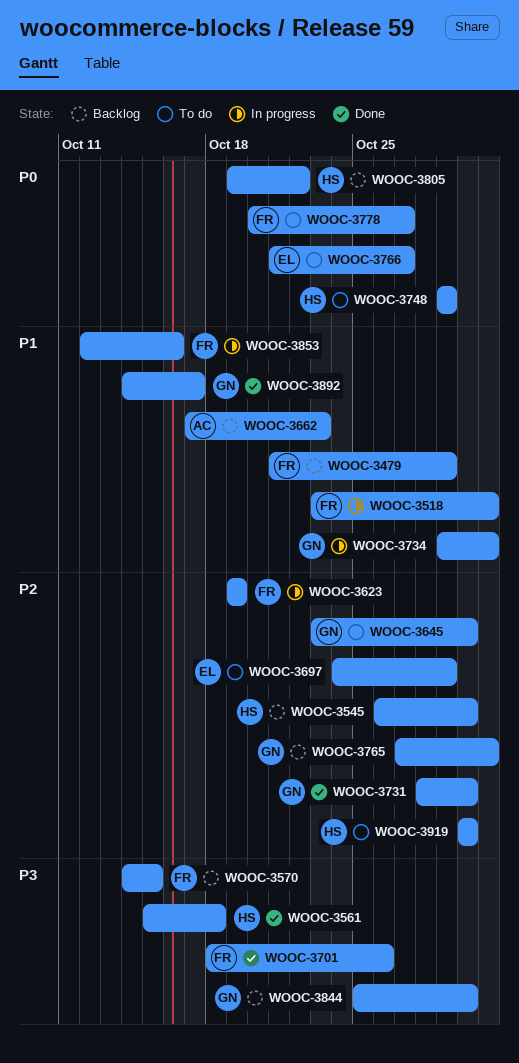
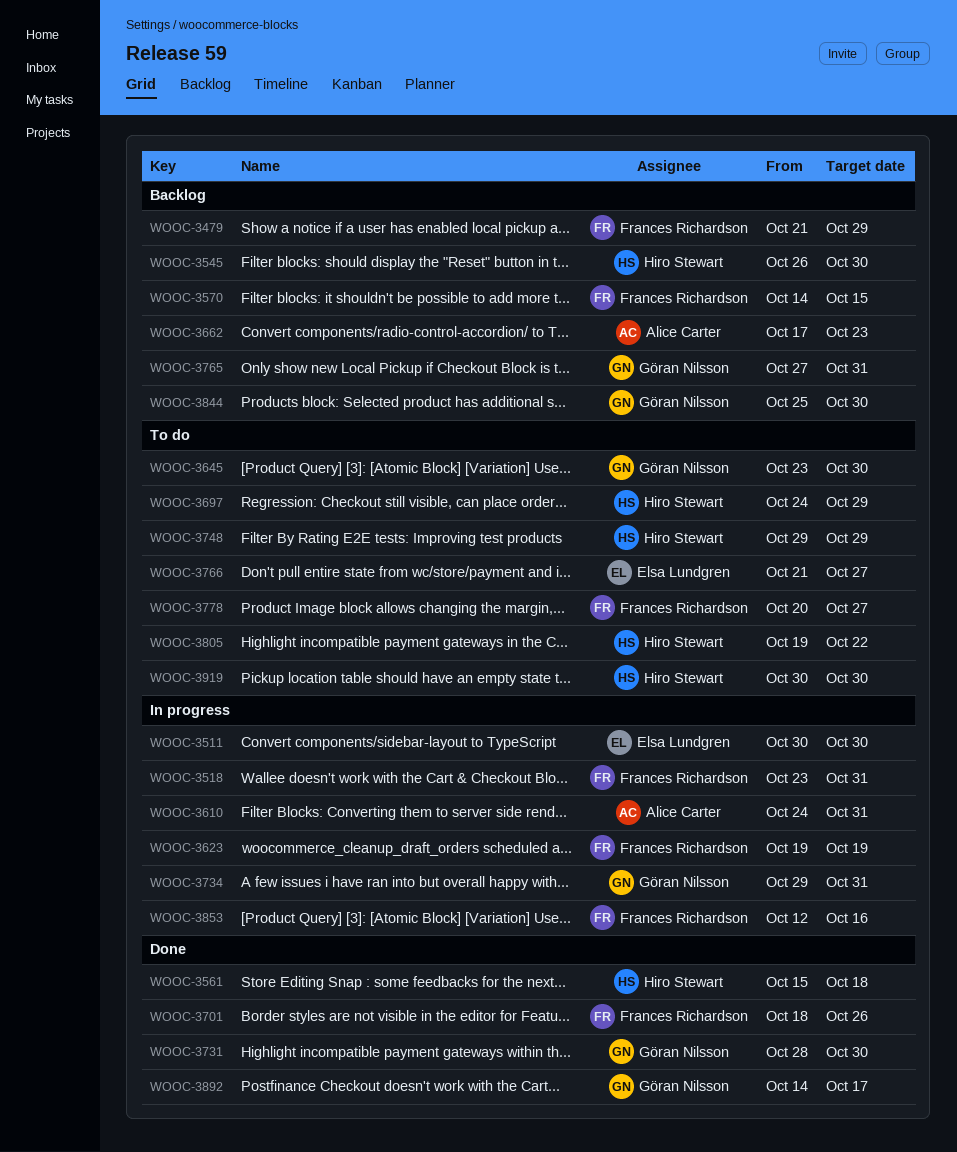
WOOC-3511: none -> present
WOOC-3610: none -> present
WOOC-3697, owner: Elsa Lundgren -> Hiro Stewart
WOOC-3805, status: Backlog -> To do

